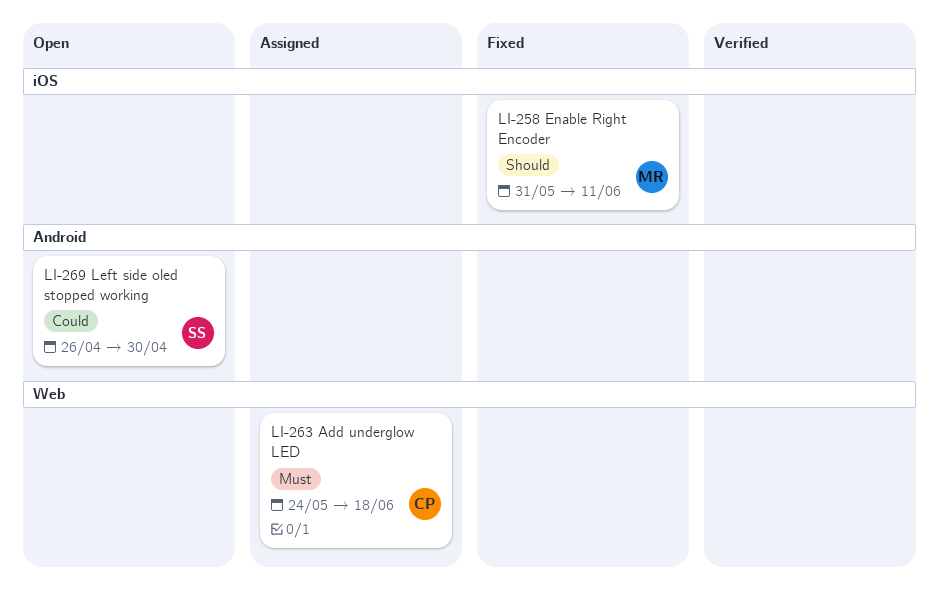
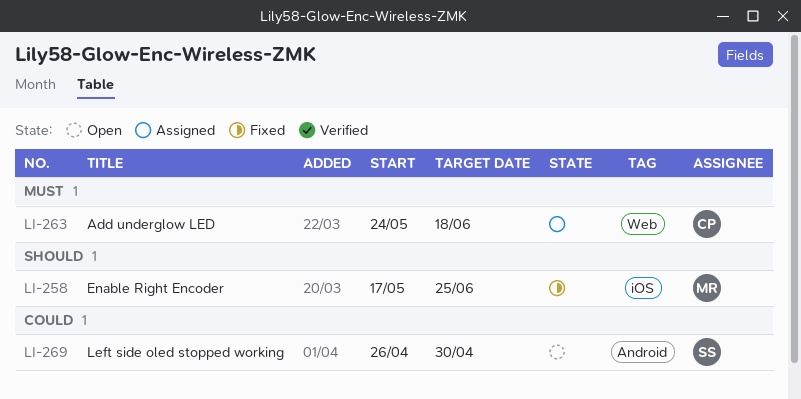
LI-258, start: May 31 -> May 17
LI-258, due: Jun 11 -> Jun 25

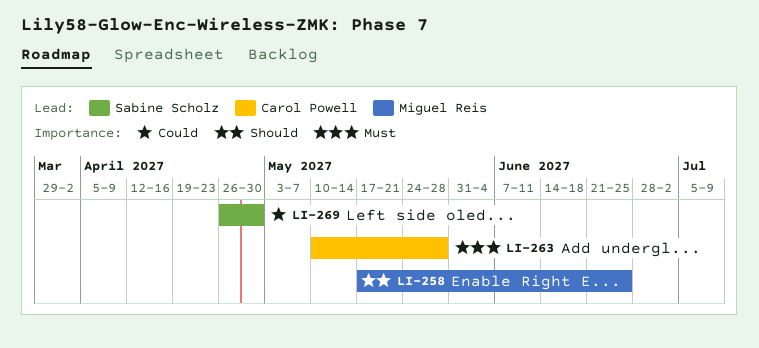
LI-263, start: May 24 -> May 10
LI-263, due: Jun 18 -> May 28

